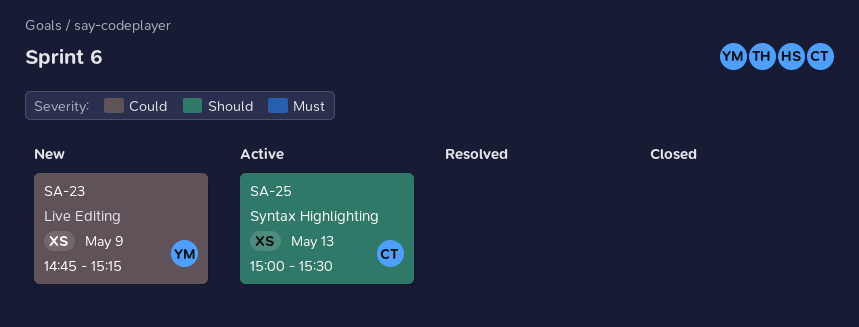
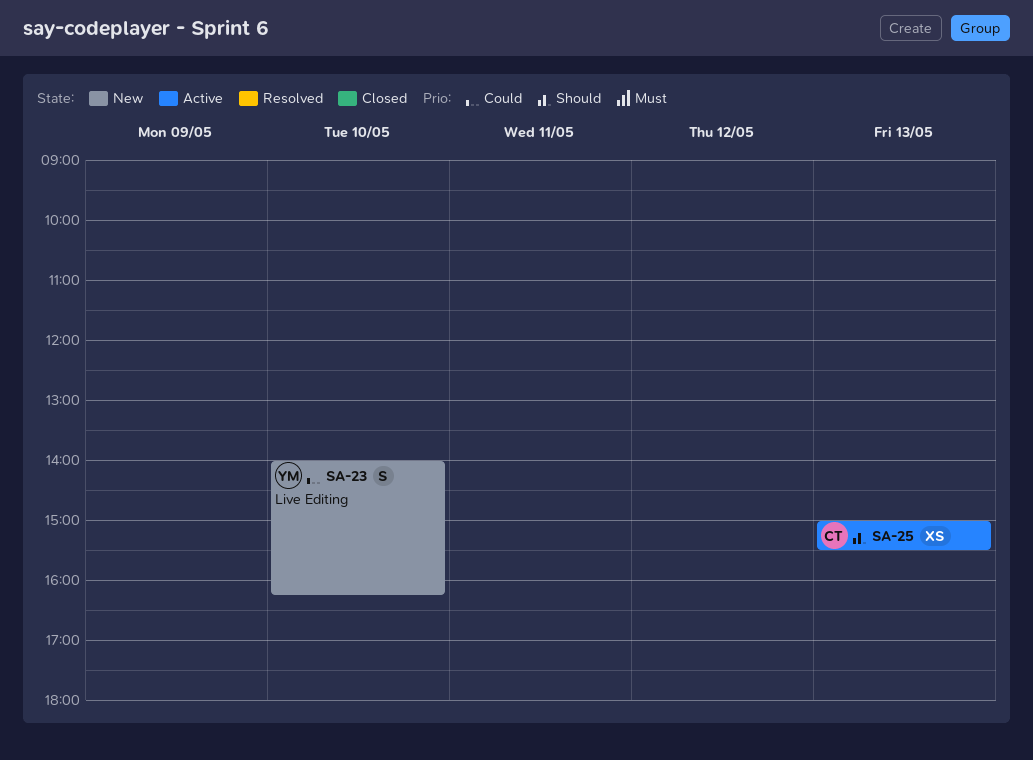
SA-23, estimate: XS -> S
SA-23, day: May 9 -> May 10
SA-23, begins: 14:45 -> 14:00
SA-23, ends: 15:15 -> 16:15

